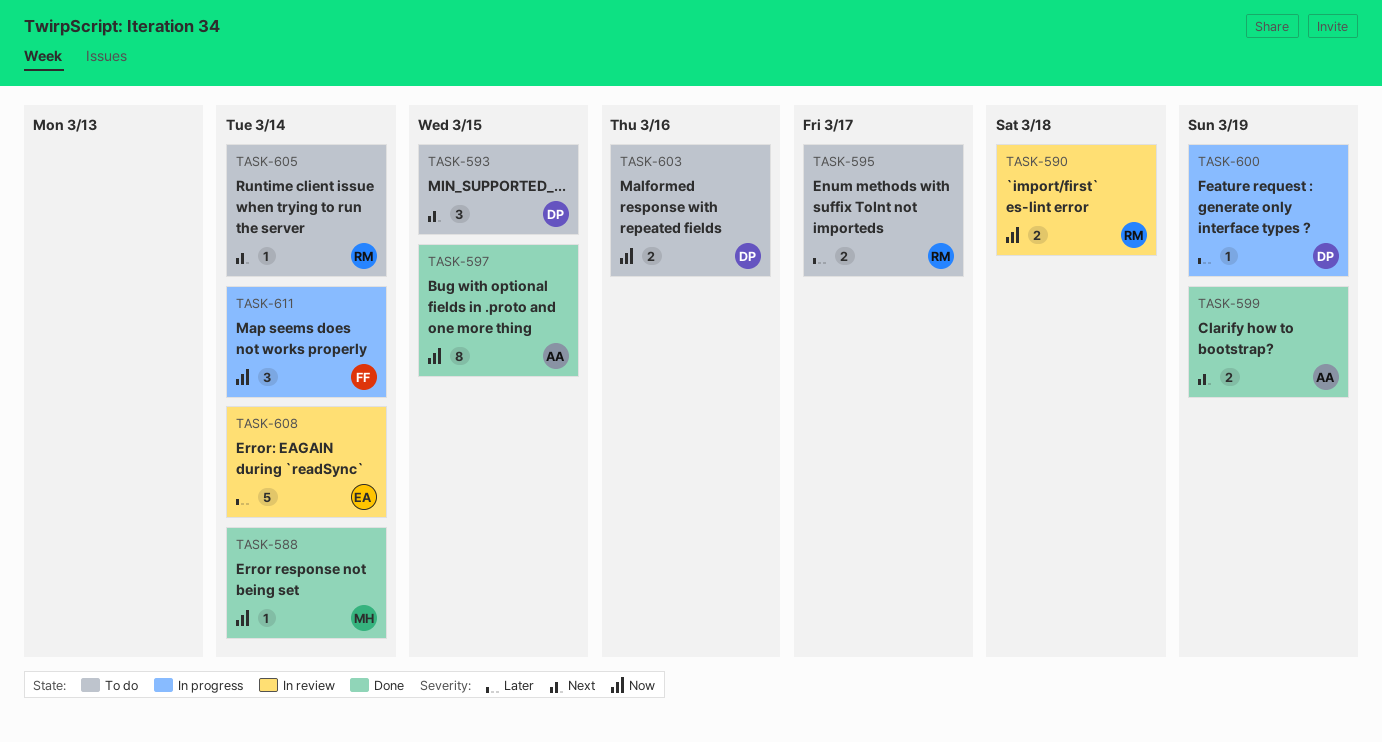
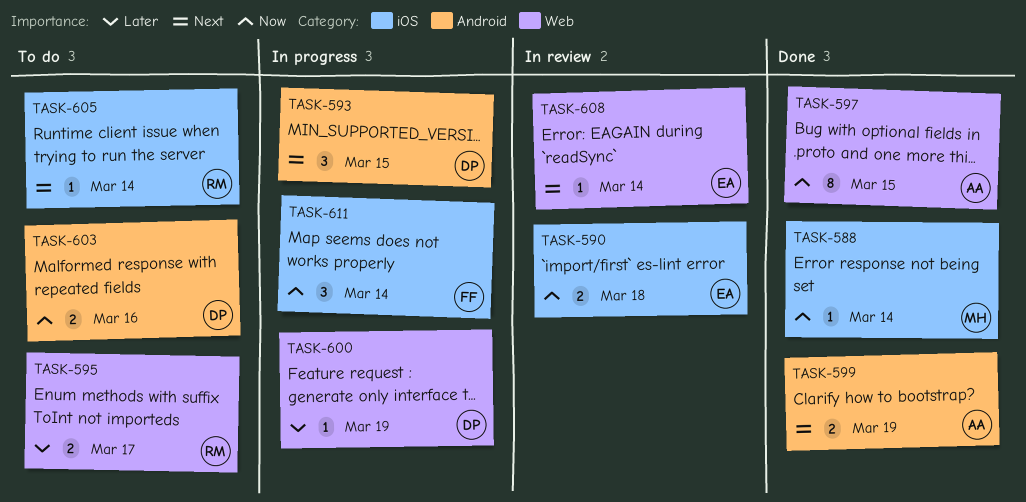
TASK-590, owner: RM -> EA
TASK-593, status: To do -> In progress
TASK-608, priority: Later -> Next
TASK-608, estimate: 5 -> 1

